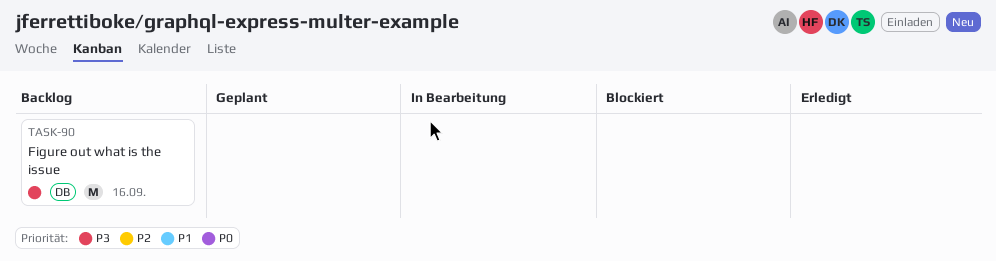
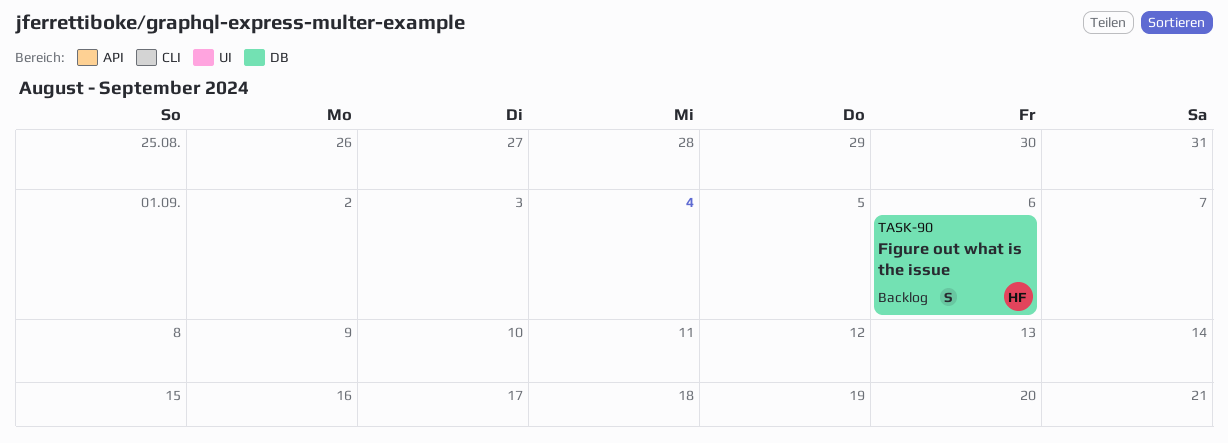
TASK-90, estimate: M -> S
TASK-90, due: Sep 16 -> Sep 6

